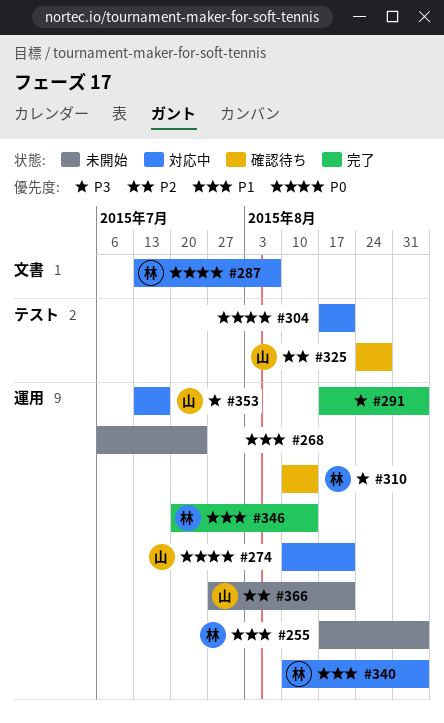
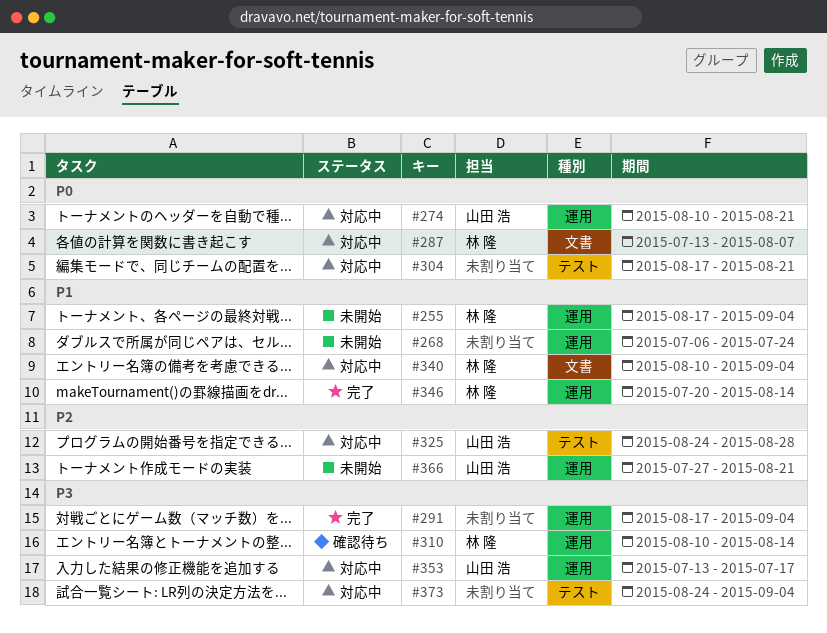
#325, status: 確認待ち -> 対応中
#340, label: 運用 -> 文書
#373: none -> present

